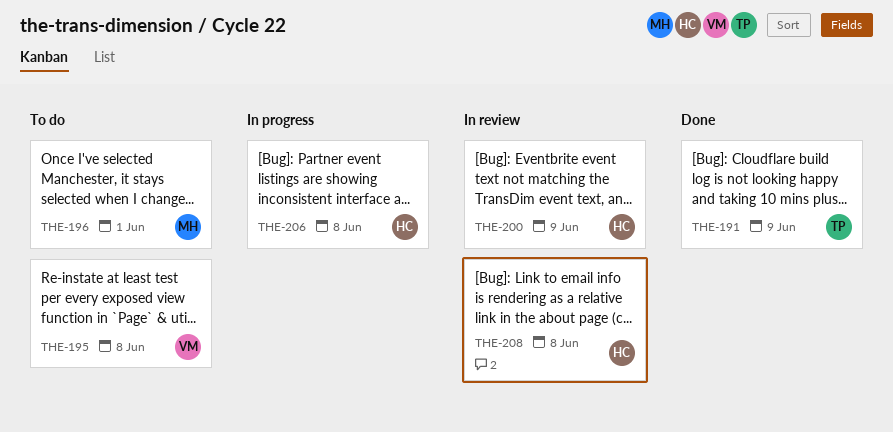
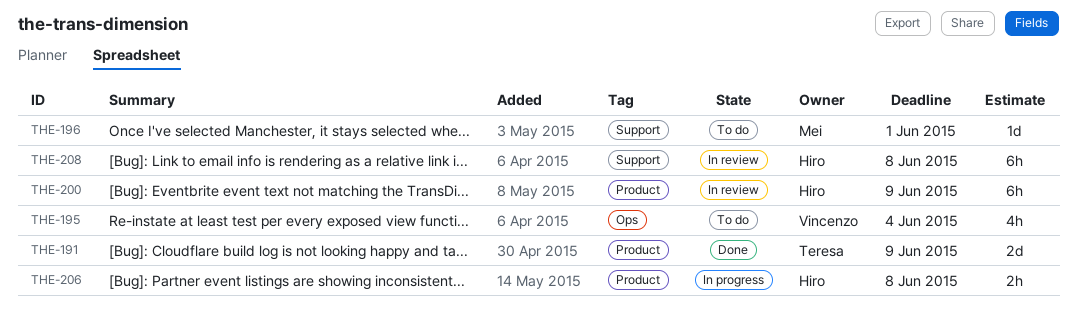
THE-195, due: Jun 8 -> Jun 4

